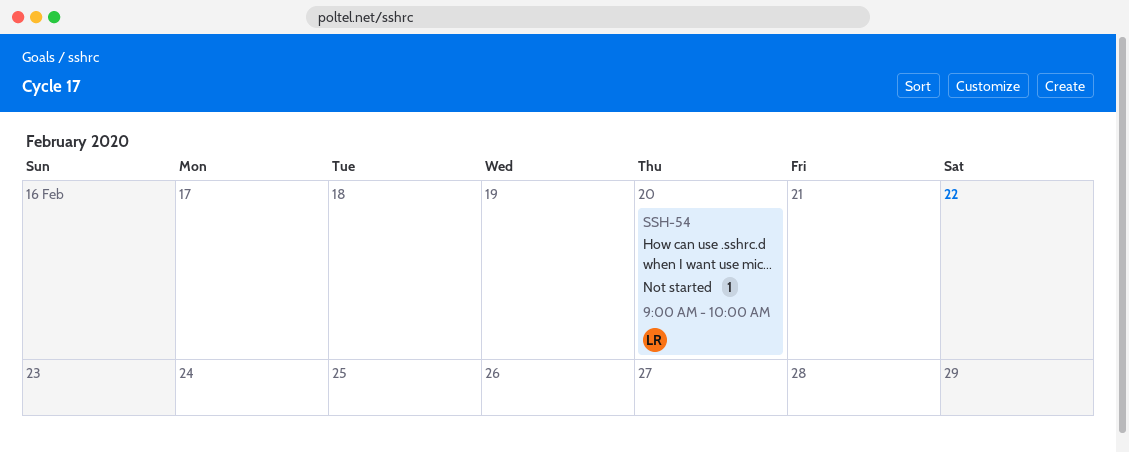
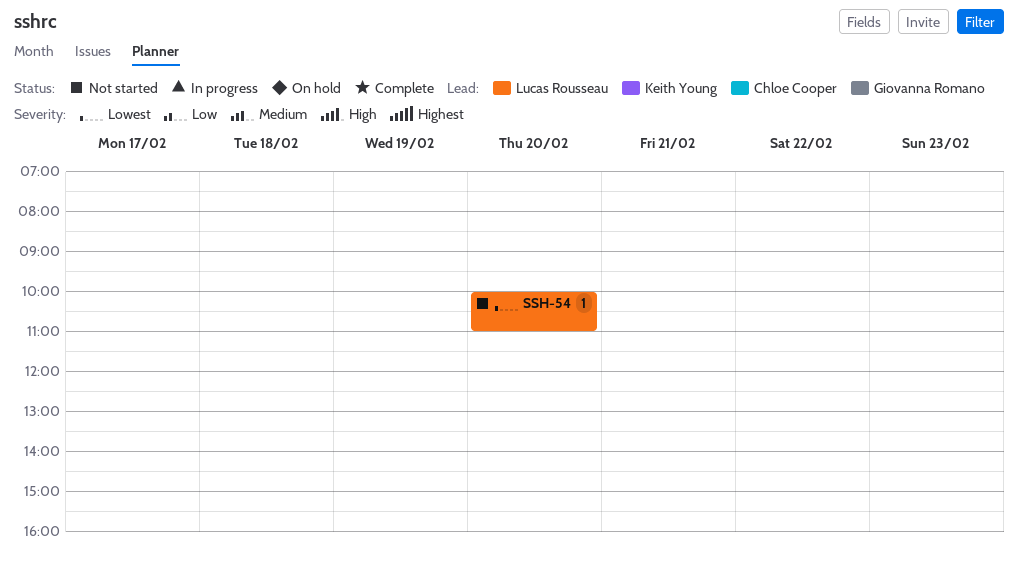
SSH-54, begins: 09:00 -> 10:00
SSH-54, ends: 10:00 -> 11:00

